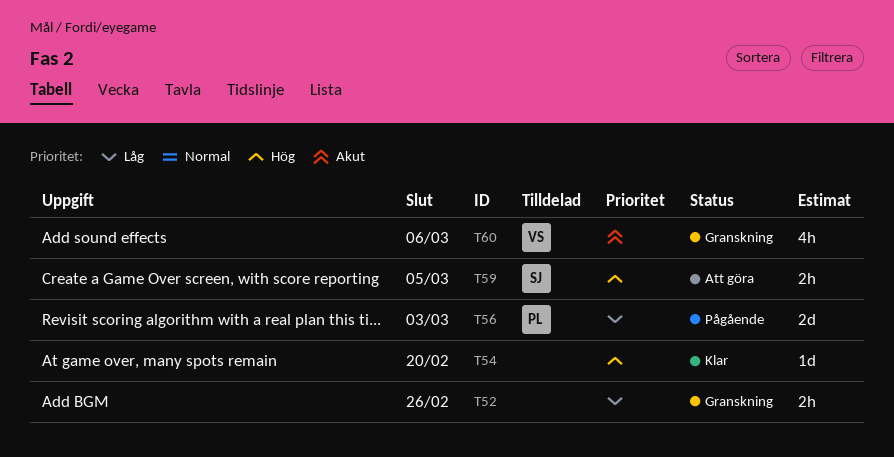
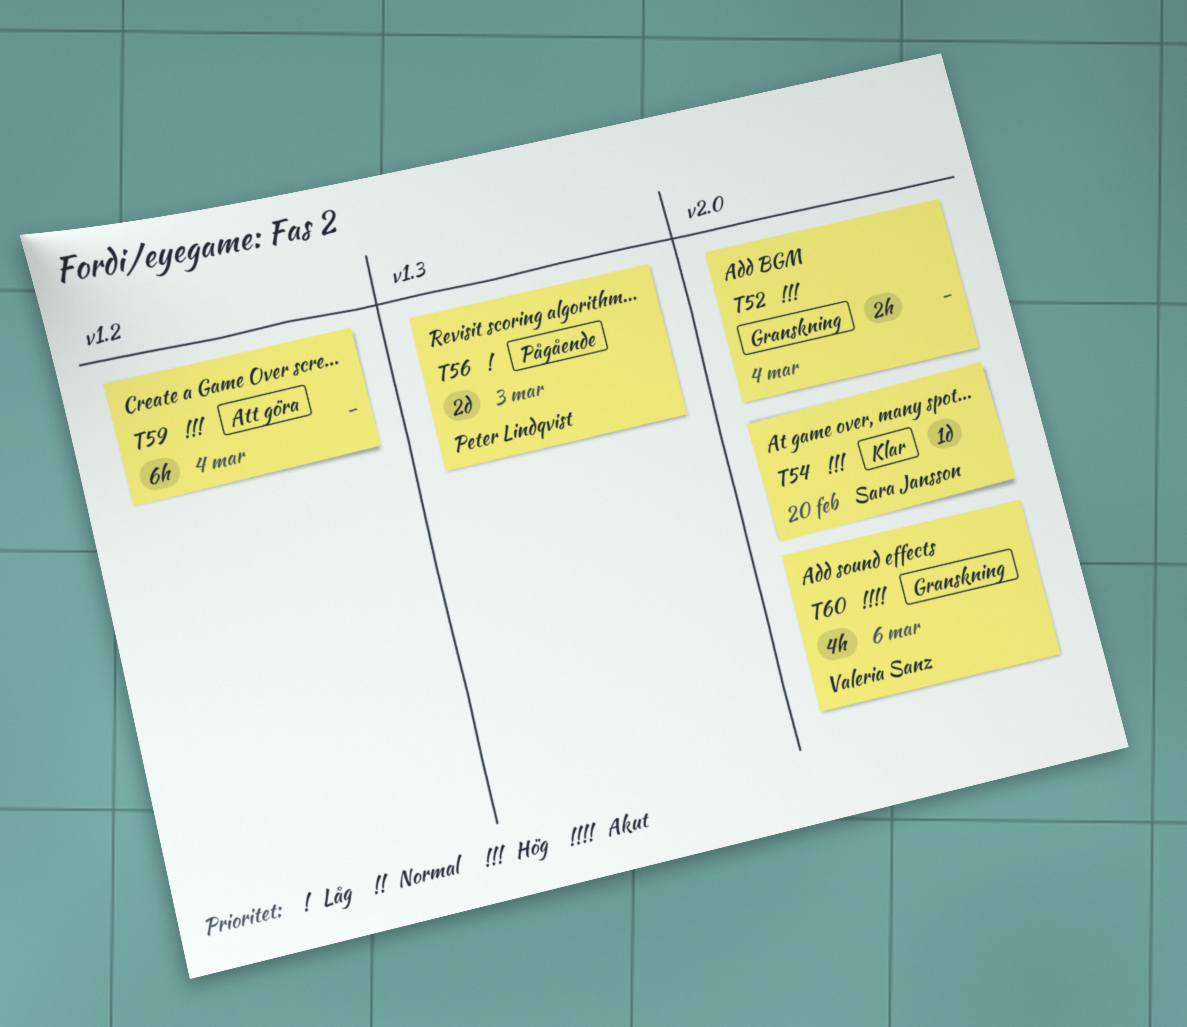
T52, priority: Låg -> Hög
T52, due: Feb 26 -> Mar 4
T54, owner: none -> Sara Jansson
T59, owner: Sara Jansson -> none
T59, estimate: 2h -> 6h
T59, due: Mar 5 -> Mar 4

